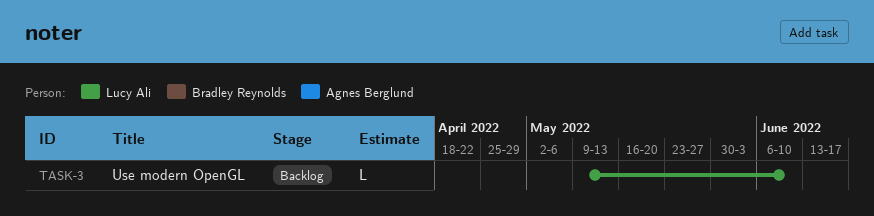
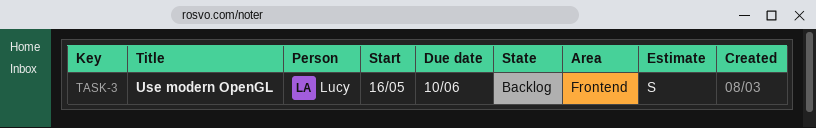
TASK-3, estimate: L -> S
TASK-3, start: May 9 -> May 16

